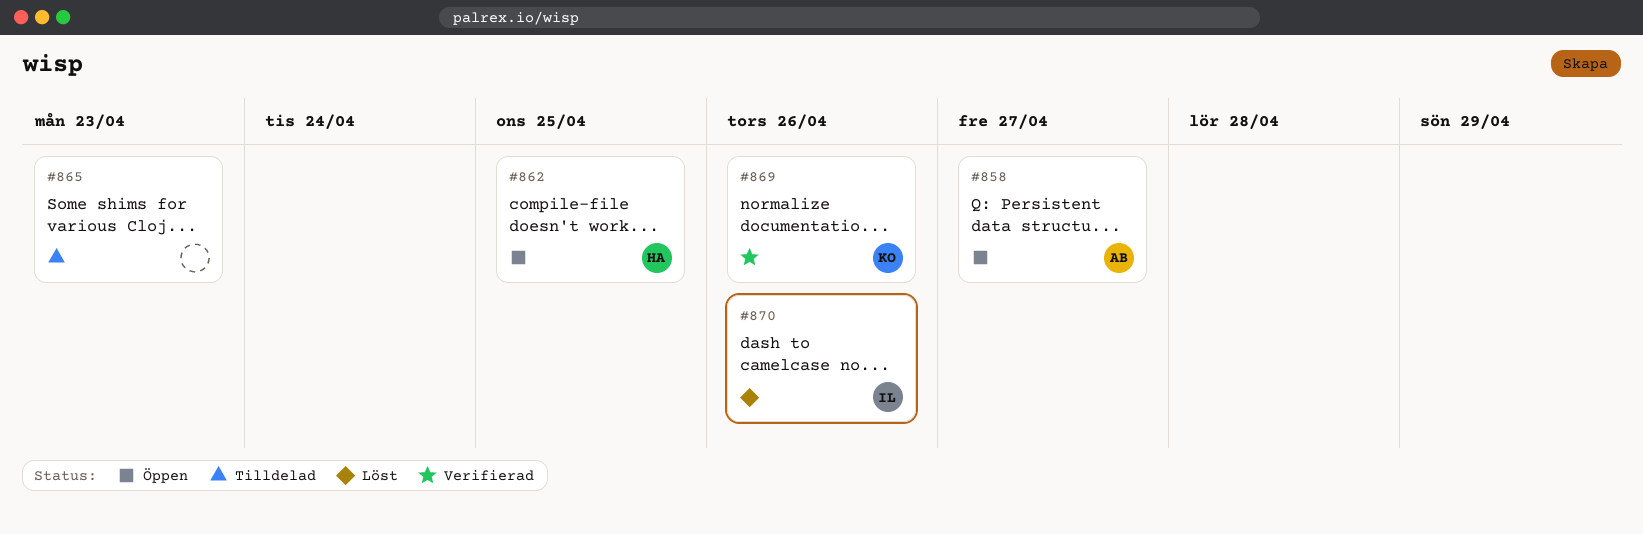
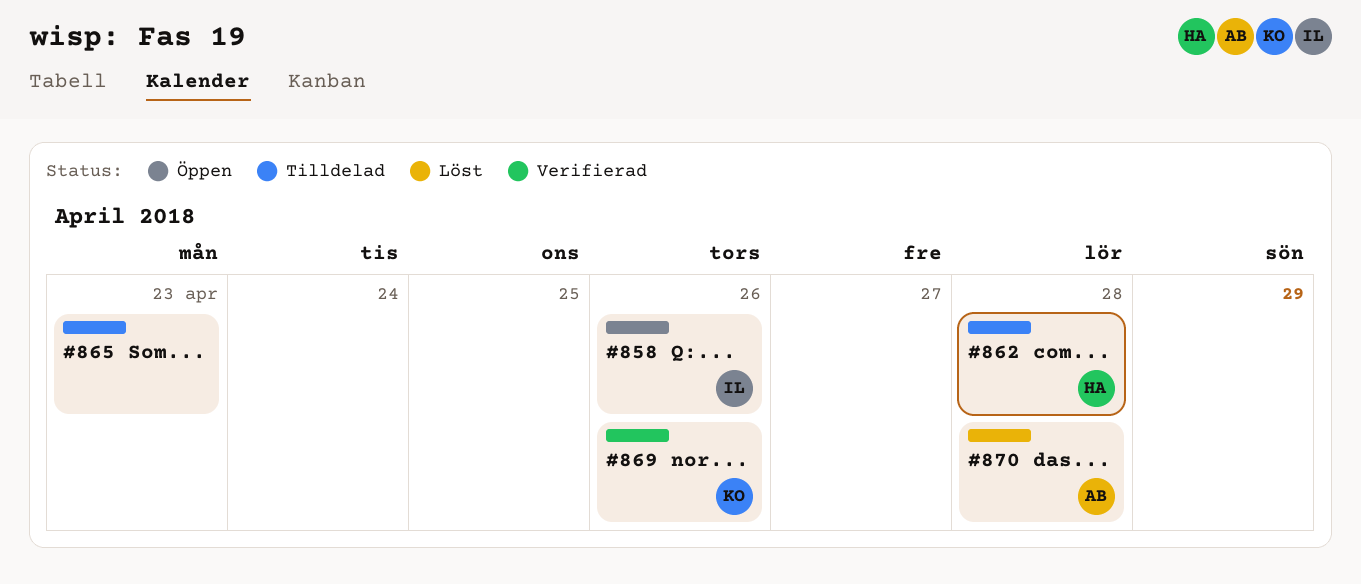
#858, owner: AB -> IL
#858, due: Apr 27 -> Apr 26
#862, status: Öppen -> Tilldelad
#862, due: Apr 25 -> Apr 28
#870, owner: IL -> AB
#870, due: Apr 26 -> Apr 28

